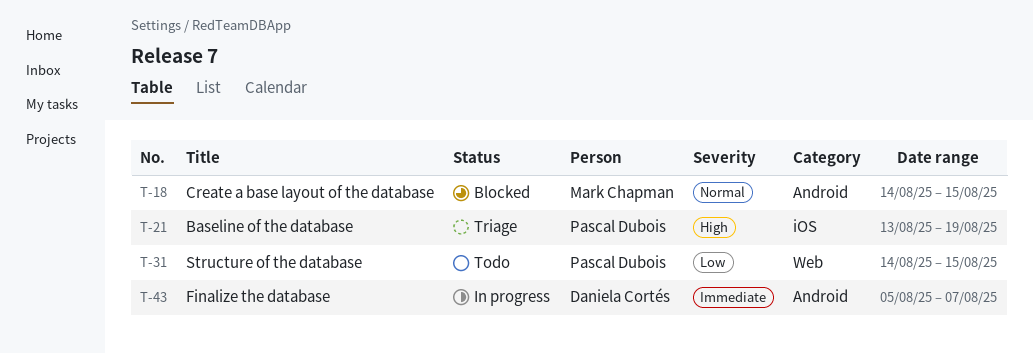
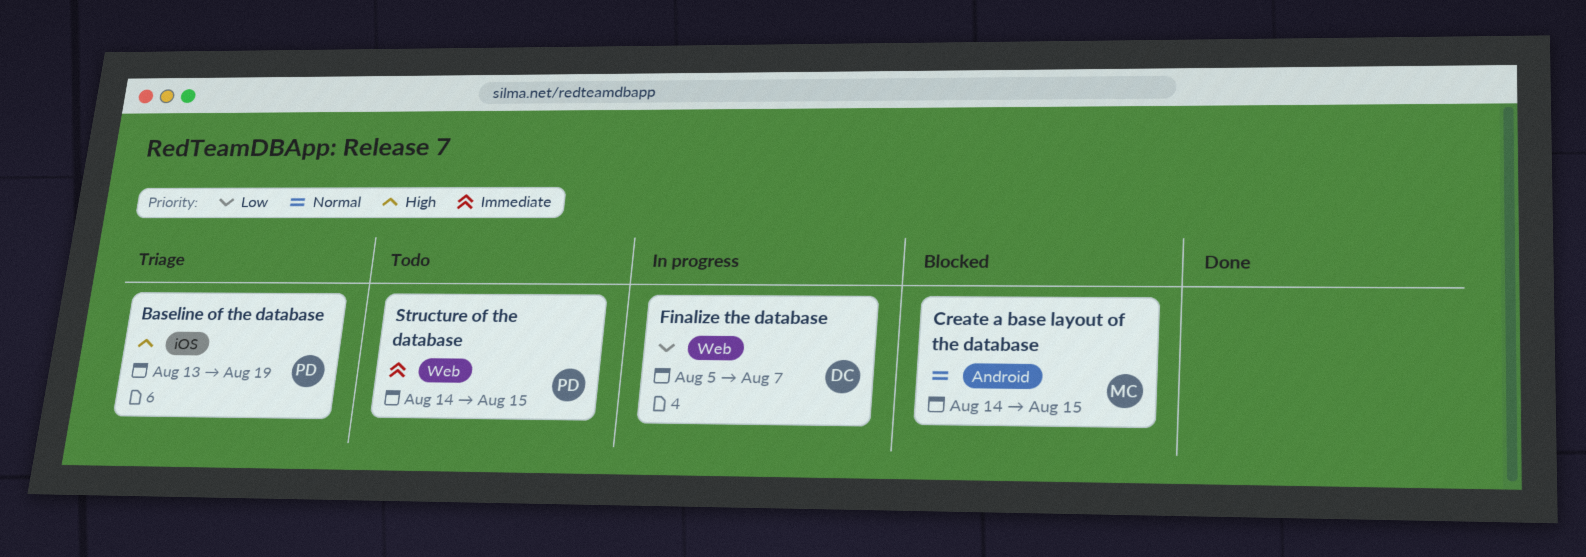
Finalize the database, priority: Immediate -> Low
Finalize the database, label: Android -> Web
Structure of the database, priority: Low -> Immediate

